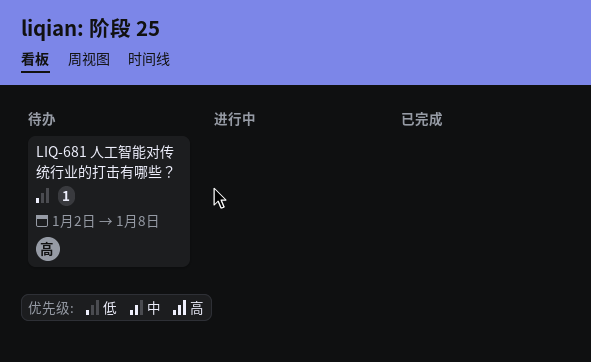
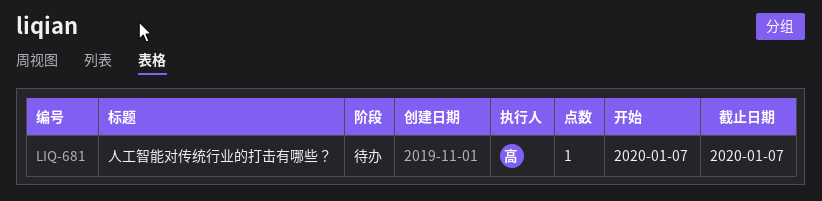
LIQ-681, start: Jan 2 -> Jan 7
LIQ-681, due: Jan 8 -> Jan 7

